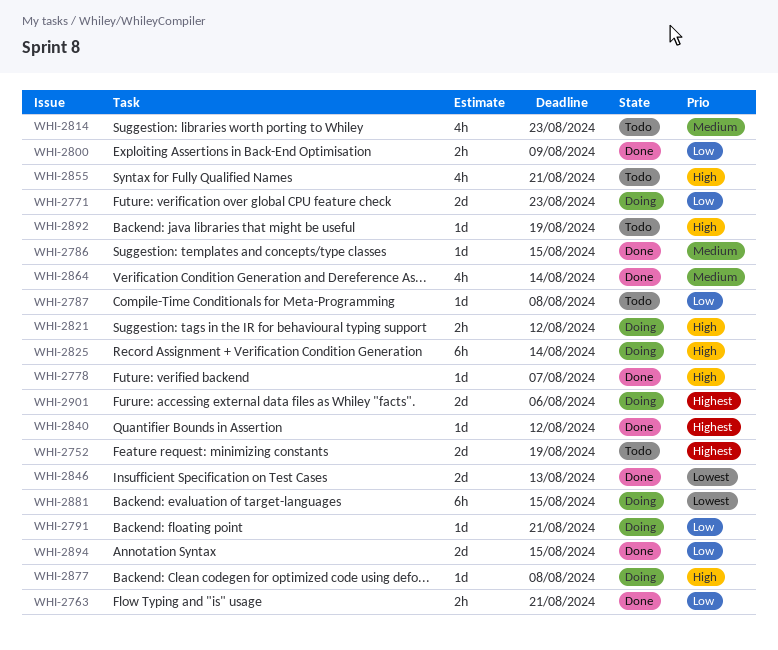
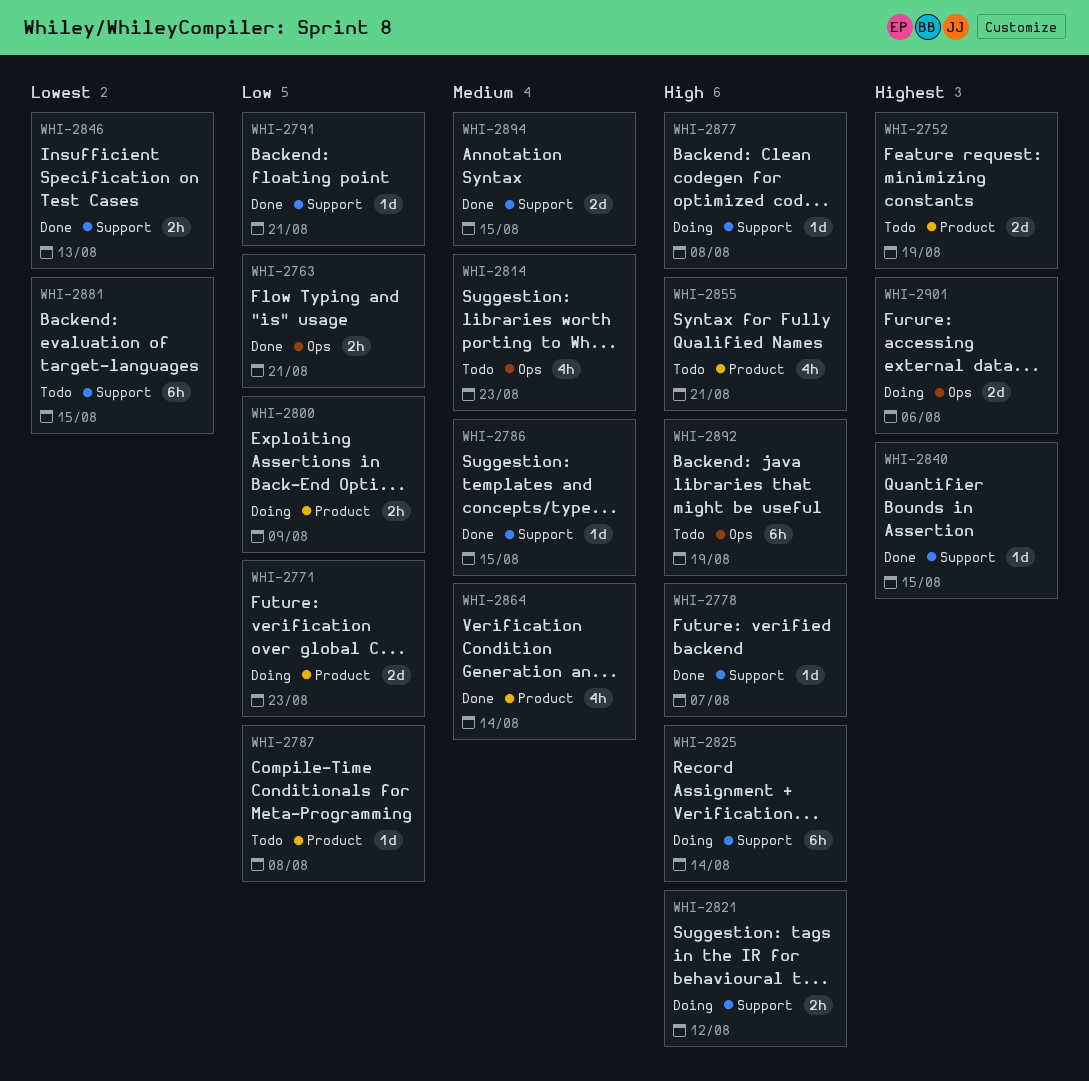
WHI-2791, status: Doing -> Done
WHI-2800, status: Done -> Doing
WHI-2840, due: Aug 12 -> Aug 15
WHI-2846, estimate: 2d -> 2h
WHI-2881, status: Doing -> Todo
WHI-2892, estimate: 1d -> 6h
WHI-2894, priority: Low -> Medium

